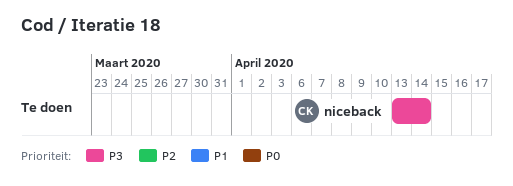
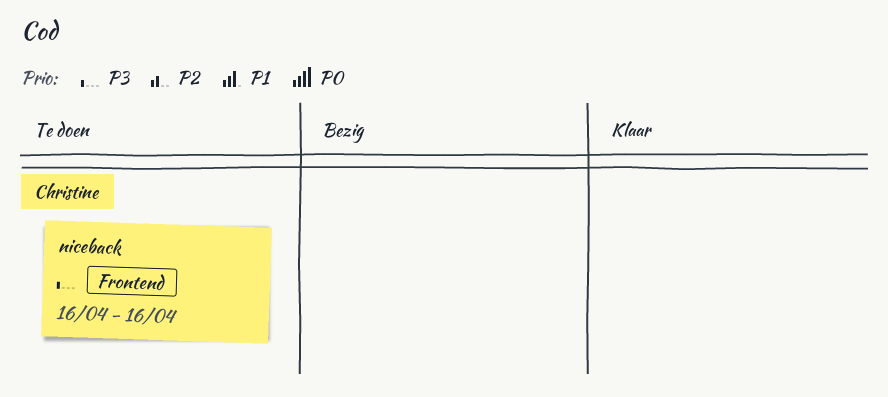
niceback, start: Apr 13 -> Apr 16
niceback, due: Apr 14 -> Apr 16

